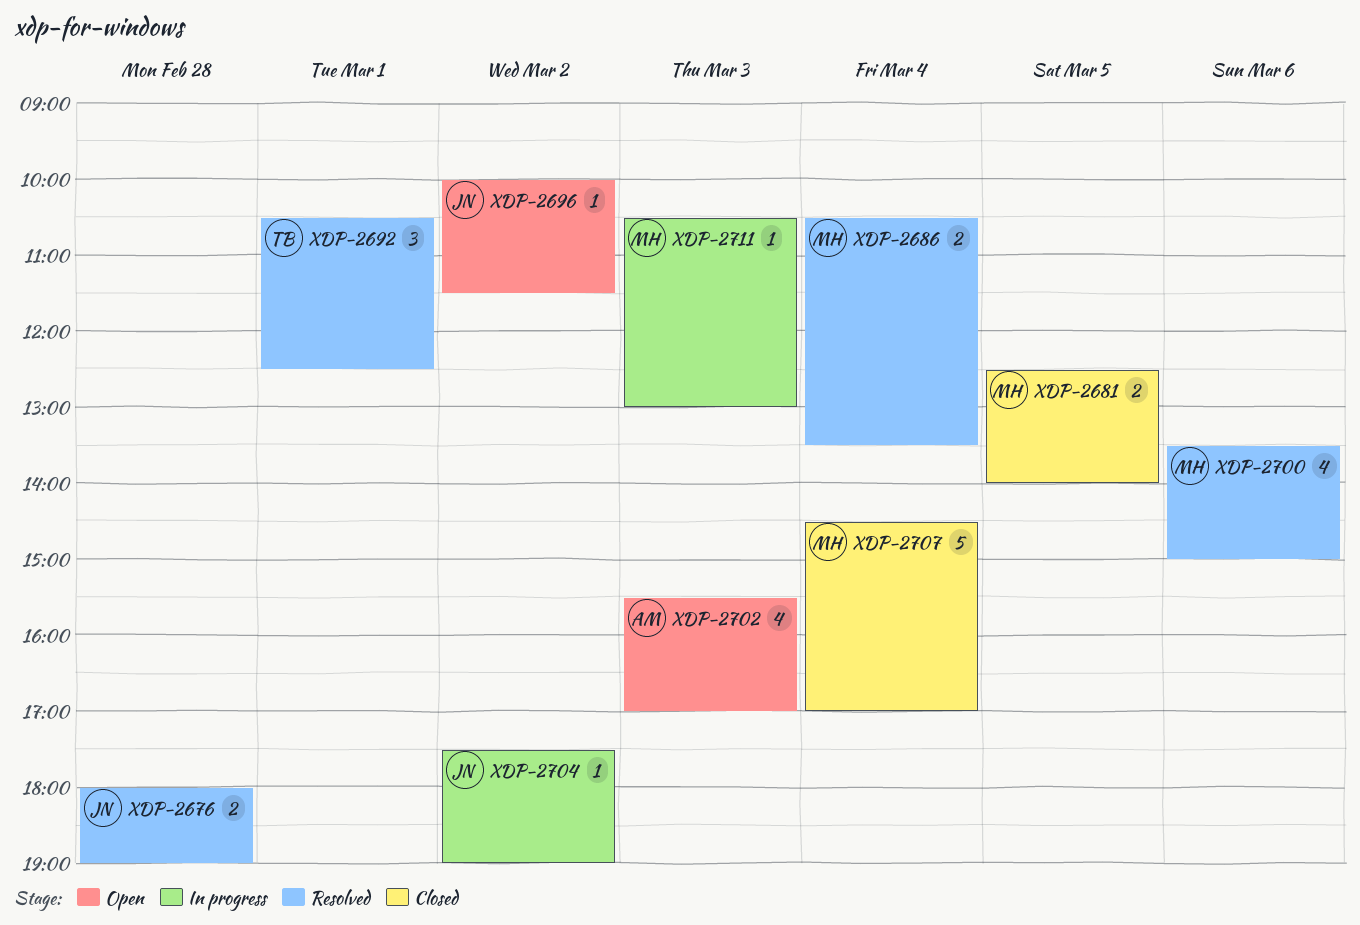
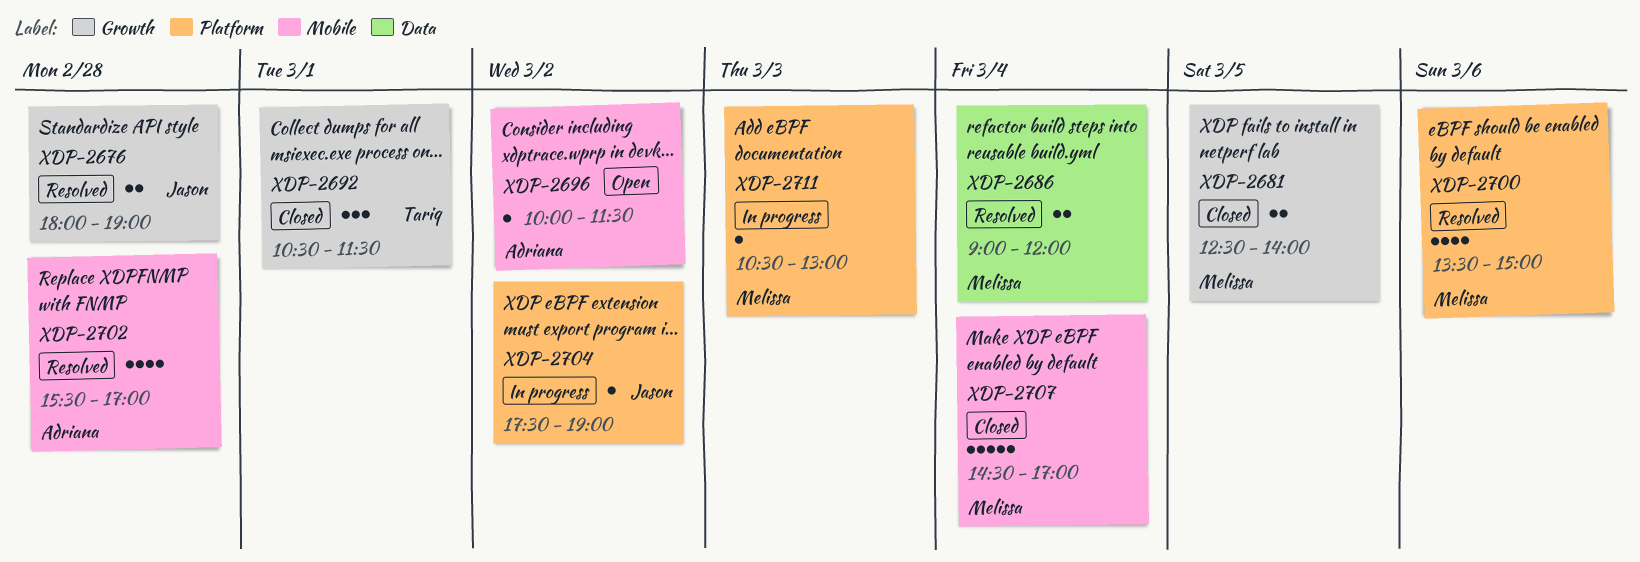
XDP-2686, begins: 10:30 -> 09:00
XDP-2686, ends: 13:30 -> 12:00
XDP-2692, status: Resolved -> Closed
XDP-2692, ends: 12:30 -> 11:30
XDP-2696, owner: Jason -> Adriana
XDP-2702, status: Open -> Resolved
XDP-2702, day: Mar 3 -> Feb 28

